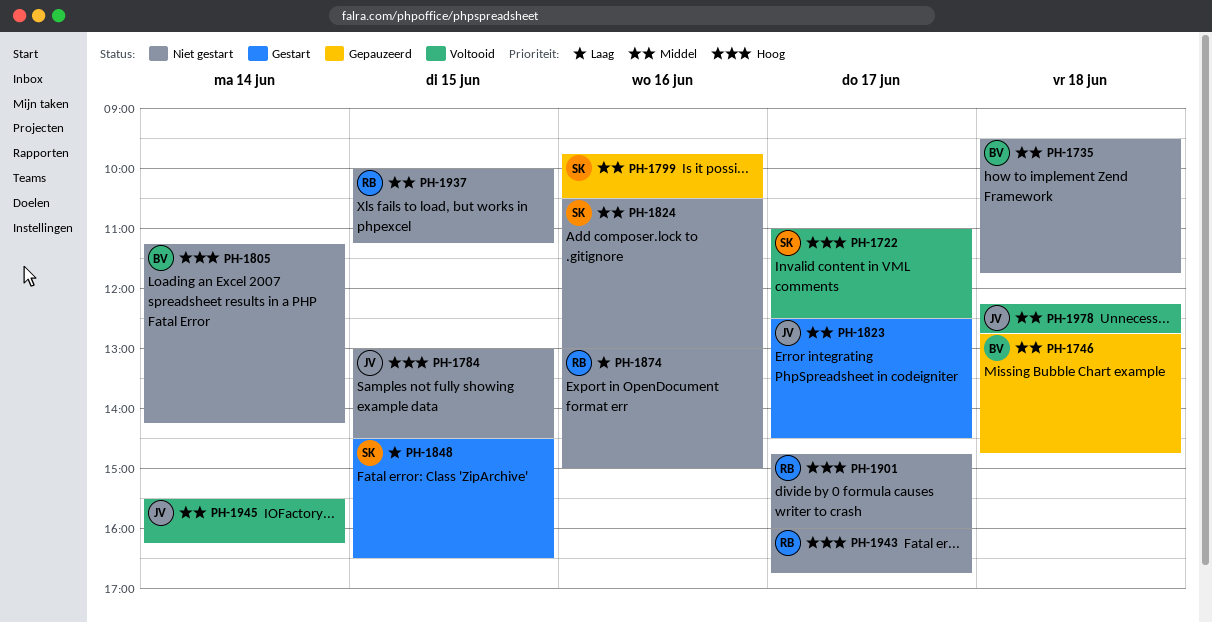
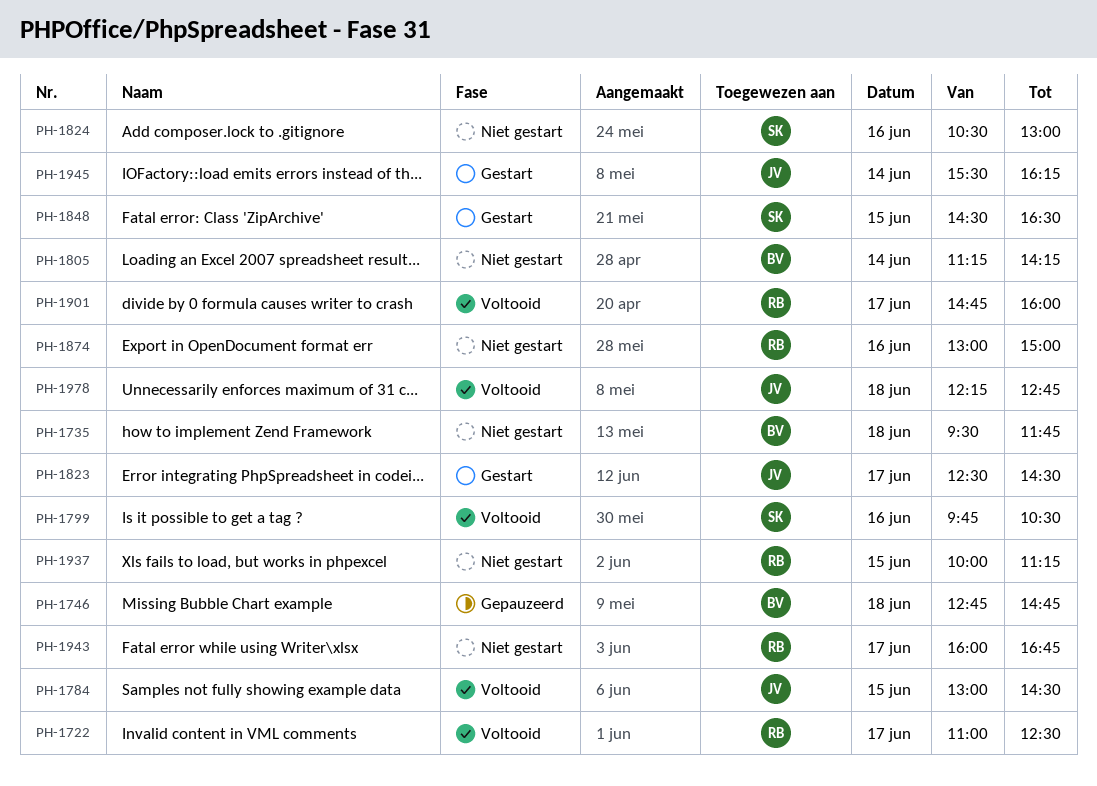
PH-1722, owner: SK -> RB
PH-1784, status: Niet gestart -> Voltooid
PH-1799, status: Gepauzeerd -> Voltooid
PH-1901, status: Niet gestart -> Voltooid
PH-1945, status: Voltooid -> Gestart

